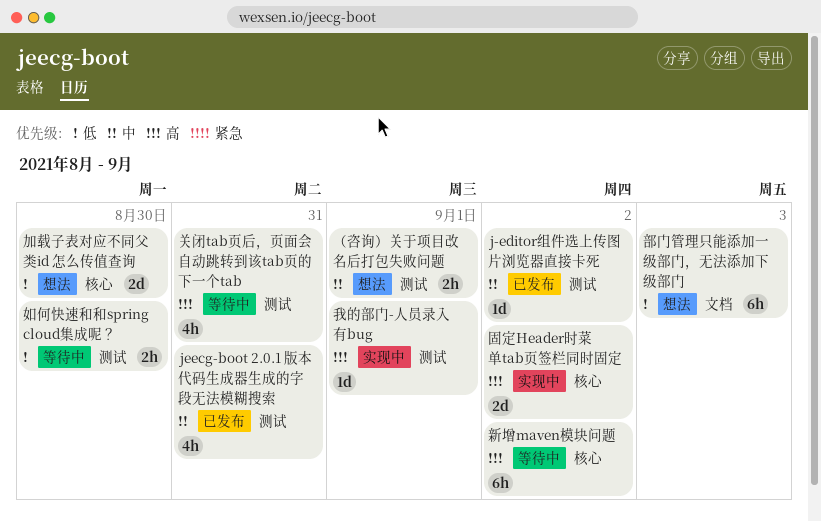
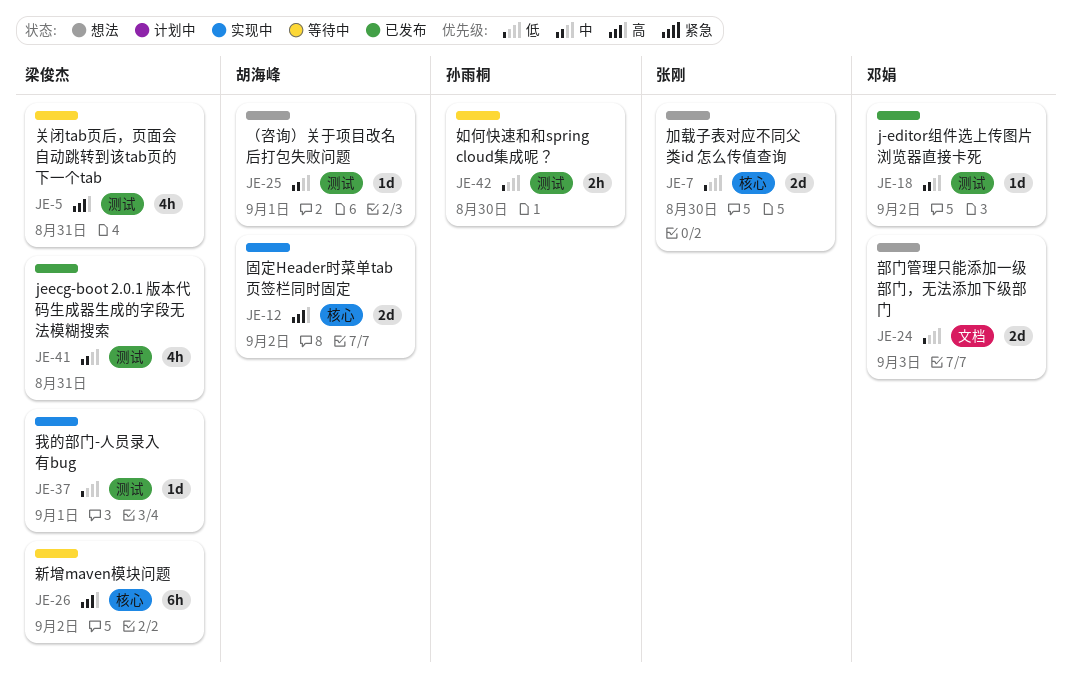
我的部门-人员录入有bug, priority: 高 -> 低
部门管理只能添加一级部门，无法添加下级部门, estimate: 6h -> 2d
（咨询）关于项目改名后打包失败问题, estimate: 2h -> 1d

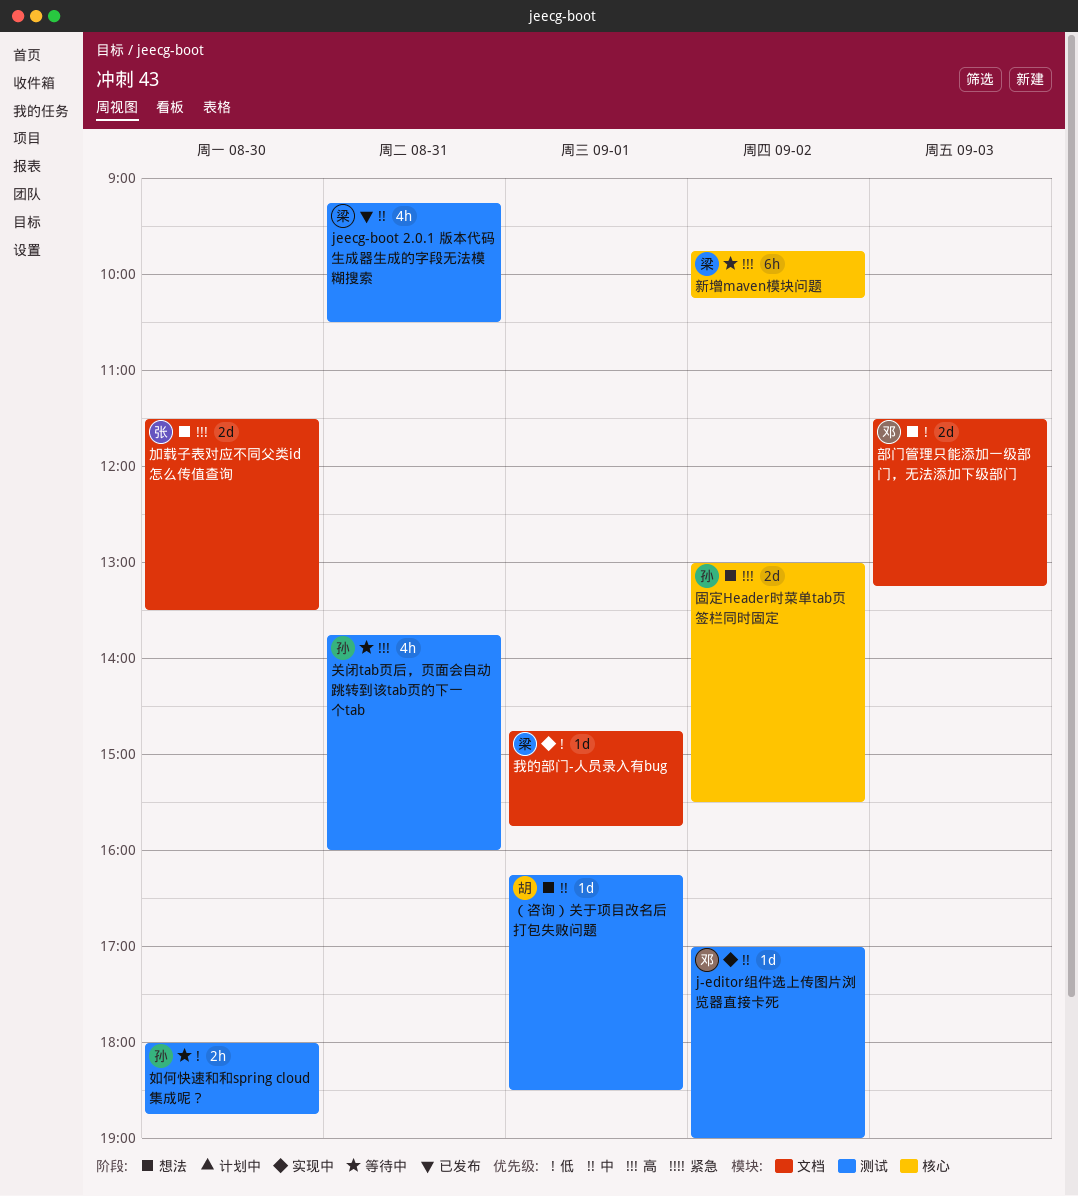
j-editor组件选上传图片浏览器直接卡死, status: 已发布 -> 实现中
关闭tab页后，页面会自动跳转到该tab页的下一个tab, owner: 梁俊杰 -> 孙雨桐
加载子表对应不同父类id 怎么传值查询, priority: 低 -> 高
加载子表对应不同父类id 怎么传值查询, label: 核心 -> 文档
固定Header时菜单tab页签栏同时固定, status: 实现中 -> 想法
固定Header时菜单tab页签栏同时固定, owner: 胡海峰 -> 孙雨桐
我的部门-人员录入有bug, label: 测试 -> 文档

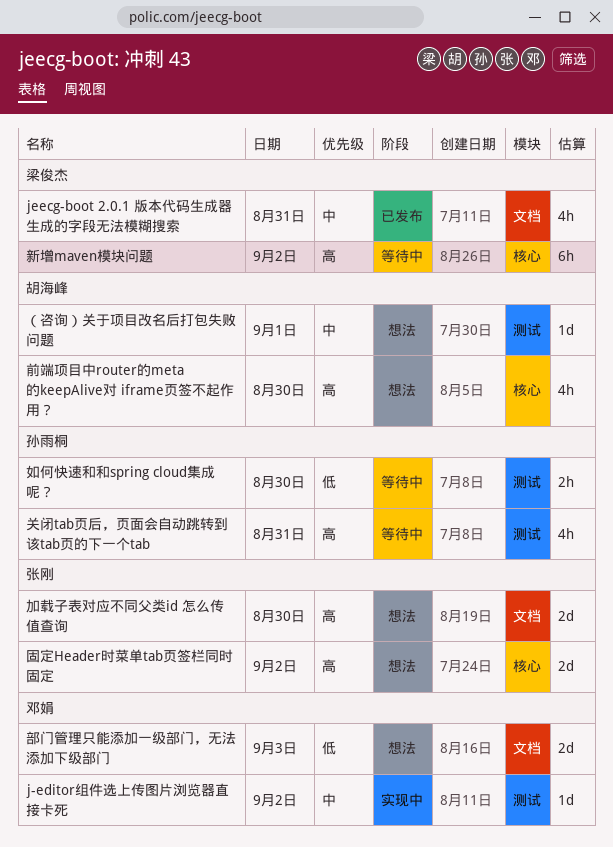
jeecg-boot 2.0.1 版本代码生成器生成的字段无法模糊搜索, label: 测试 -> 文档
前端项目中router的meta的keepAlive对 iframe页签不起作用？: none -> present
固定Header时菜单tab页签栏同时固定, owner: 孙雨桐 -> 张刚
我的部门-人员录入有bug: present -> none

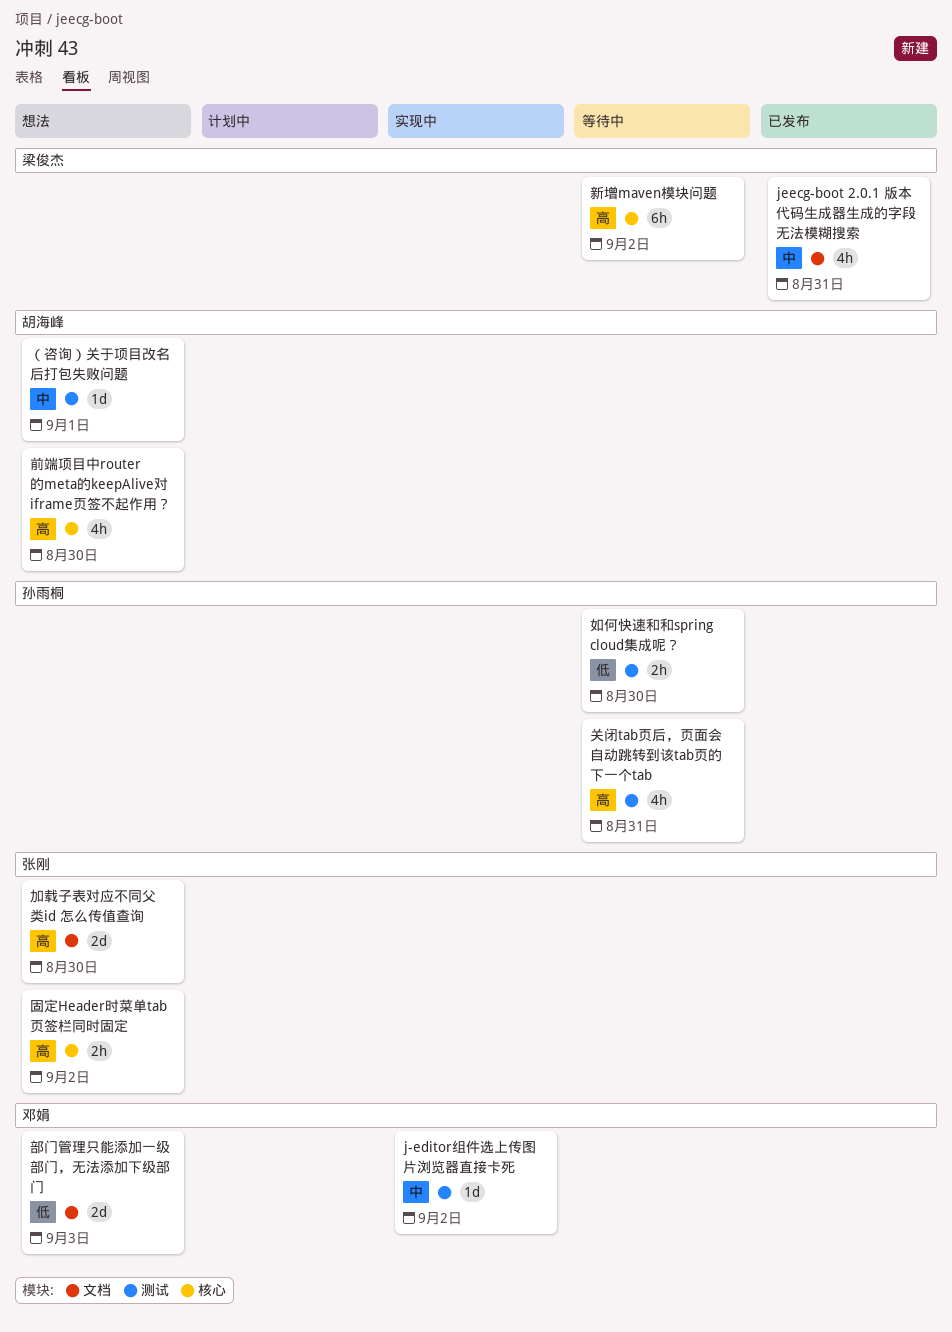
固定Header时菜单tab页签栏同时固定, estimate: 2d -> 2h

